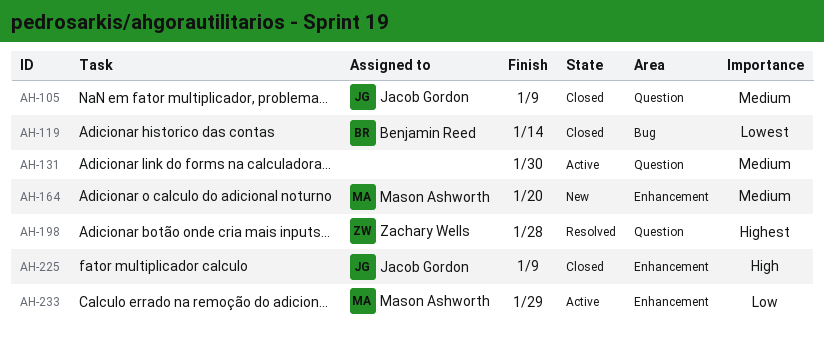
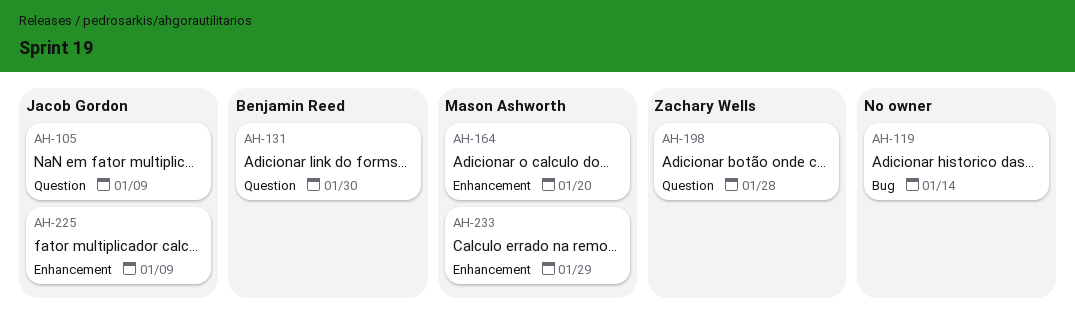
AH-119, owner: Benjamin Reed -> none
AH-131, owner: none -> Benjamin Reed

